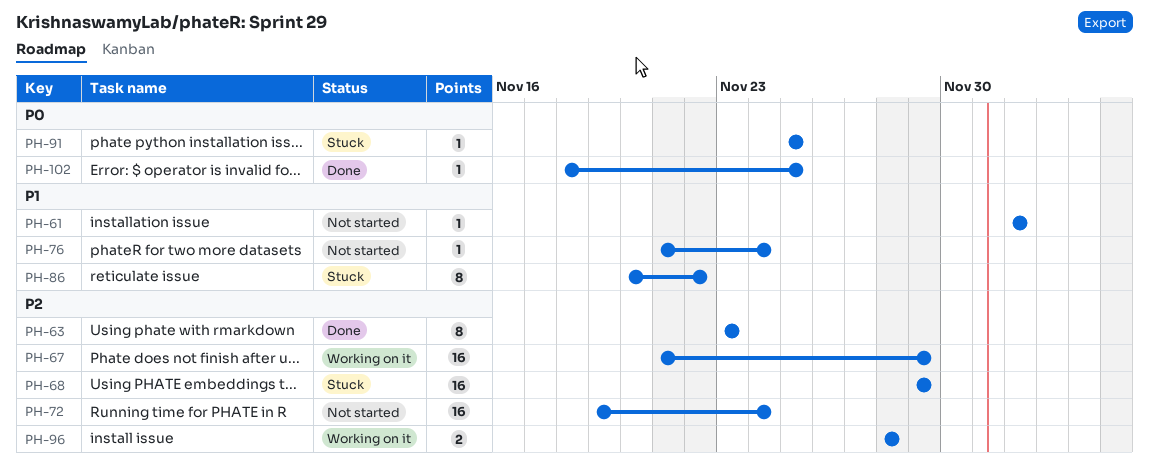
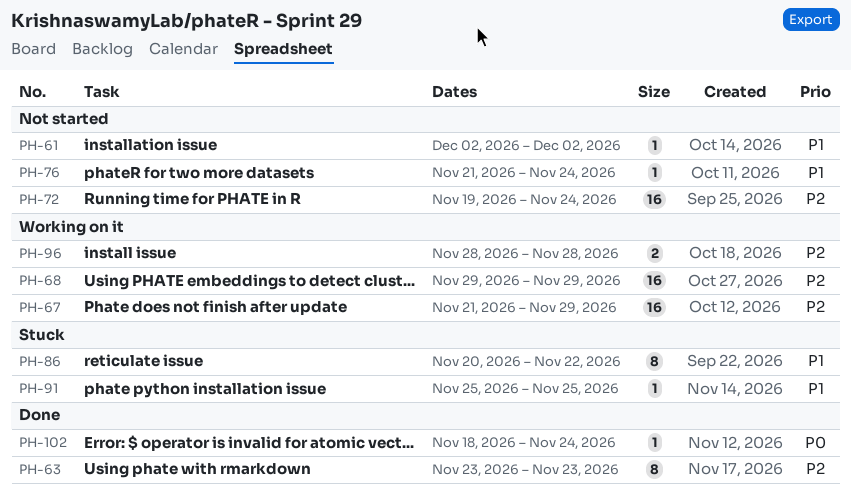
PH-68, status: Stuck -> Working on it
PH-91, priority: P0 -> P1
PH-102, due: Nov 25 -> Nov 24

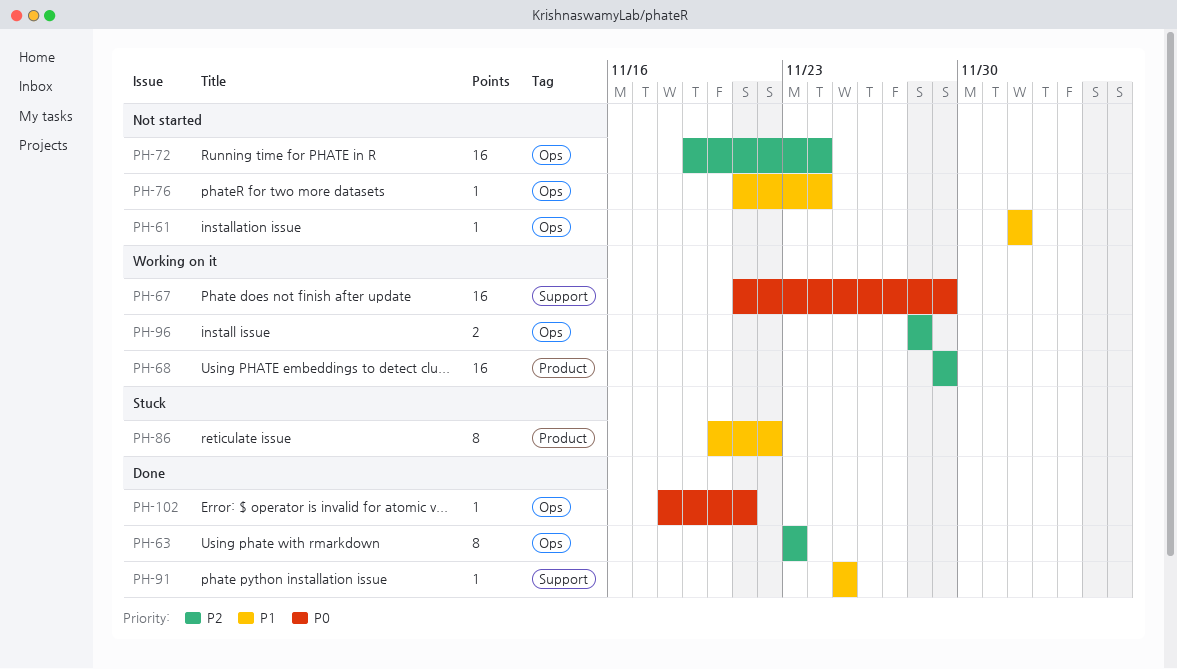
PH-67, priority: P2 -> P0
PH-91, status: Stuck -> Done
PH-102, due: Nov 24 -> Nov 21

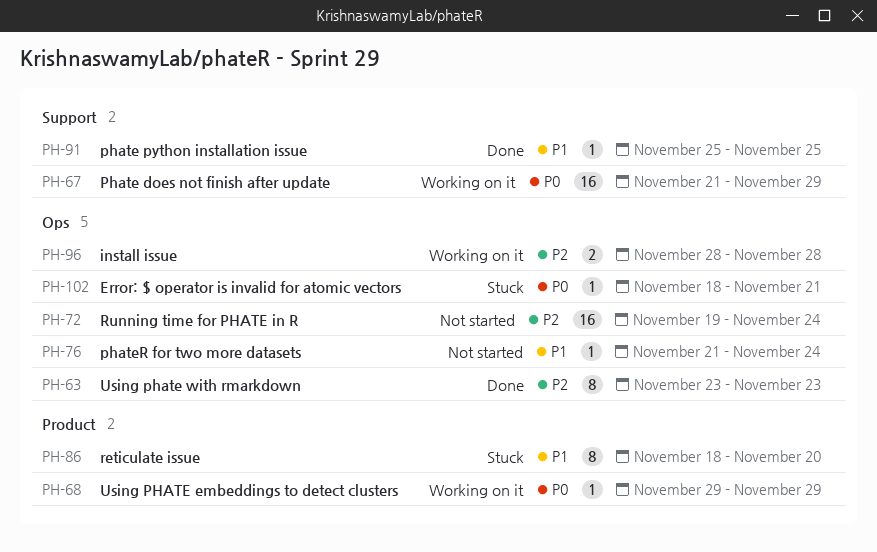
PH-61: present -> none
PH-68, priority: P2 -> P0
PH-68, estimate: 16 -> 1
PH-86, start: Nov 20 -> Nov 18
PH-86, due: Nov 22 -> Nov 20
PH-102, status: Done -> Stuck

